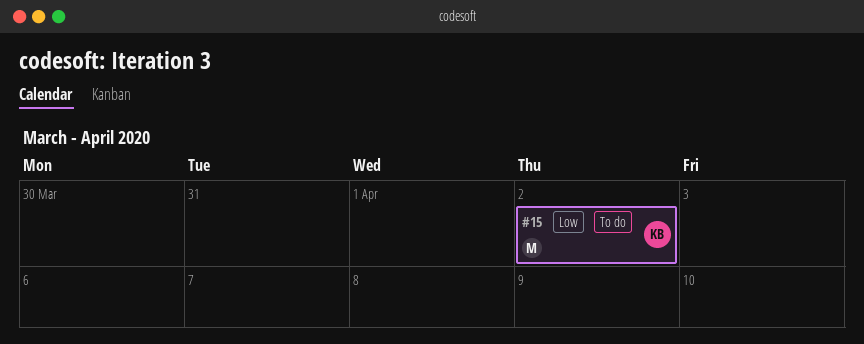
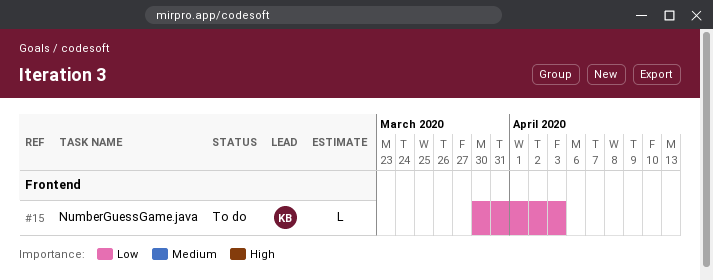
#15, estimate: M -> L
#15, due: Apr 2 -> Apr 3

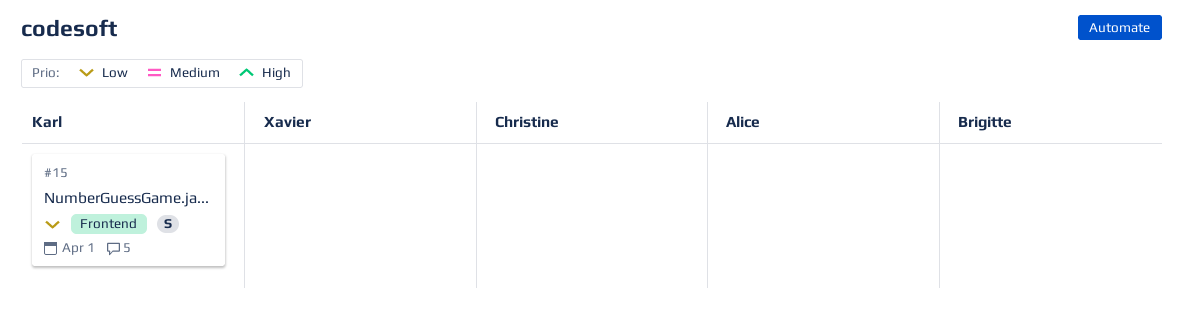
#15, estimate: L -> S
#15, due: Apr 3 -> Apr 1

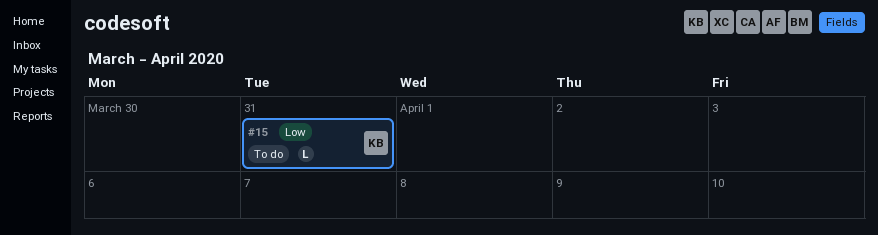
#15, estimate: S -> L
#15, due: Apr 1 -> Mar 31

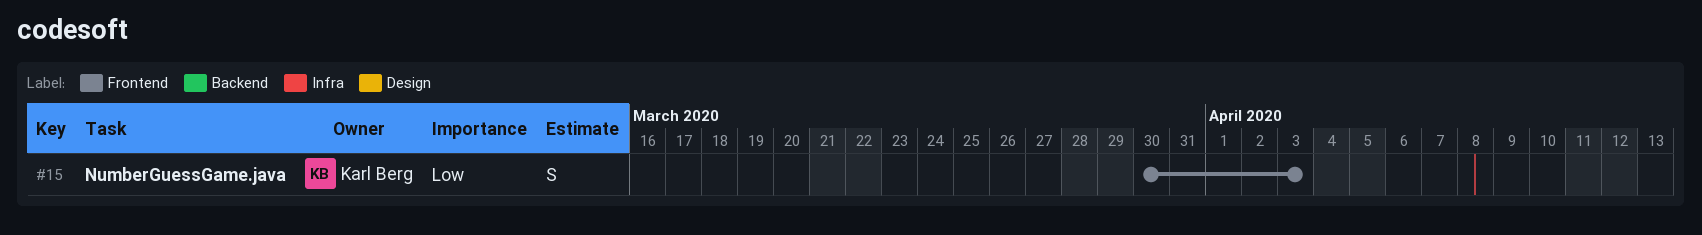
#15, estimate: L -> S
#15, due: Mar 31 -> Apr 3

